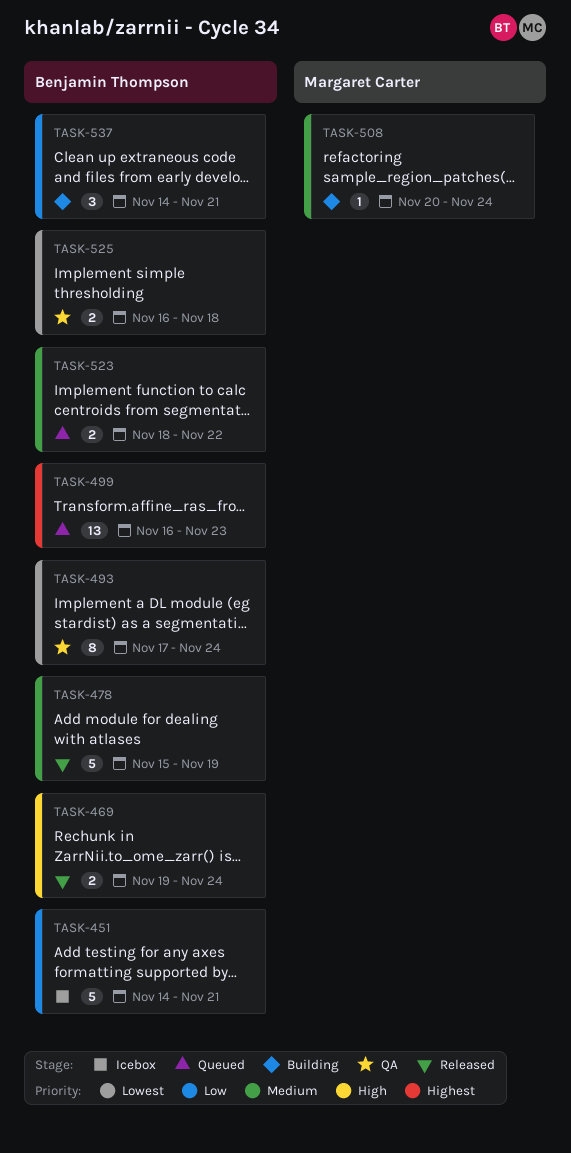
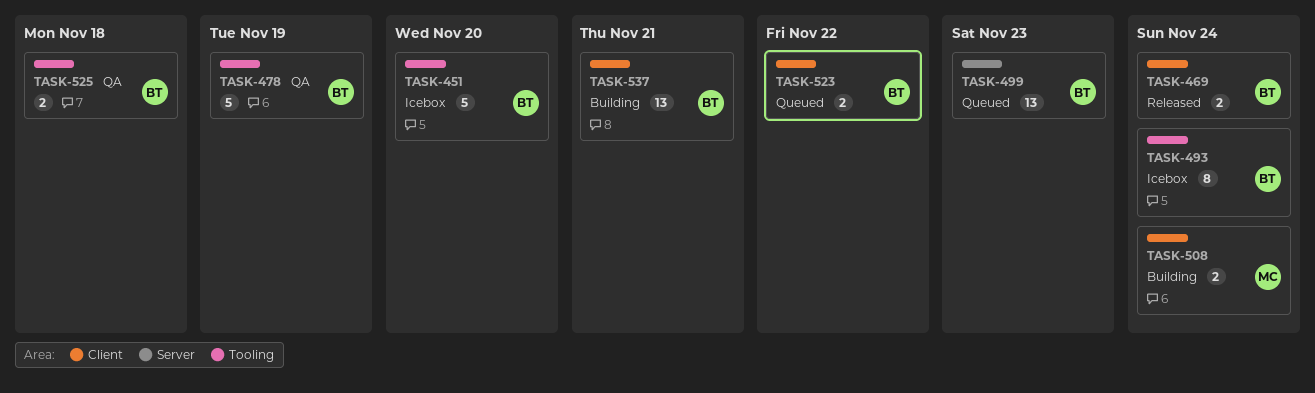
TASK-451, due: Nov 21 -> Nov 20
TASK-478, status: Released -> QA
TASK-493, status: QA -> Icebox
TASK-508, estimate: 1 -> 2
TASK-537, estimate: 3 -> 13

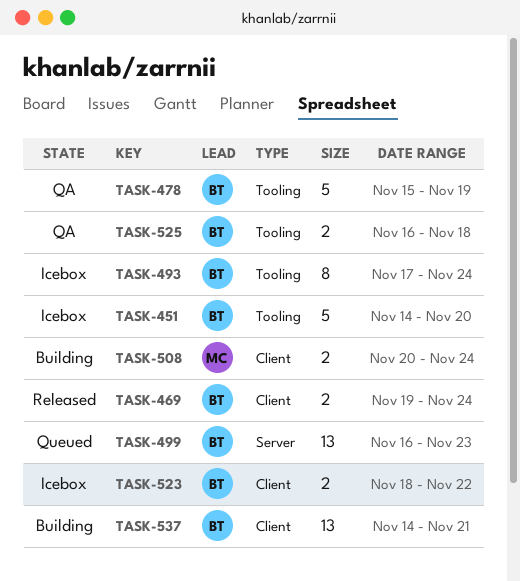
TASK-523, status: Queued -> Icebox

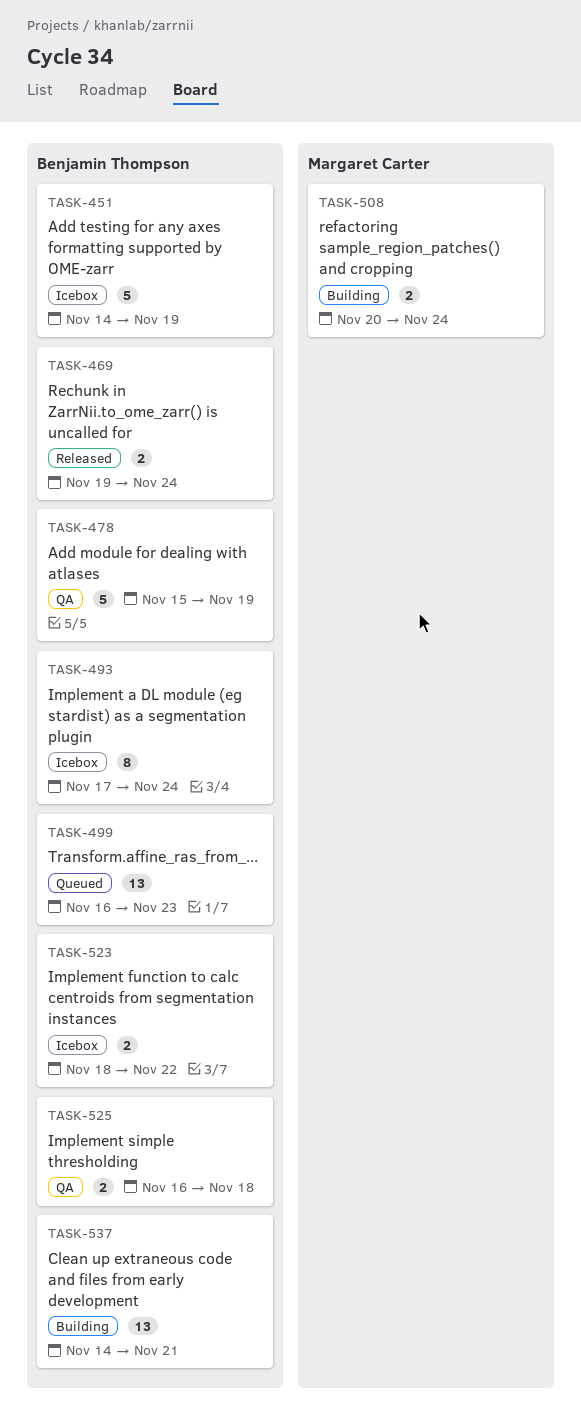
TASK-451, due: Nov 20 -> Nov 19

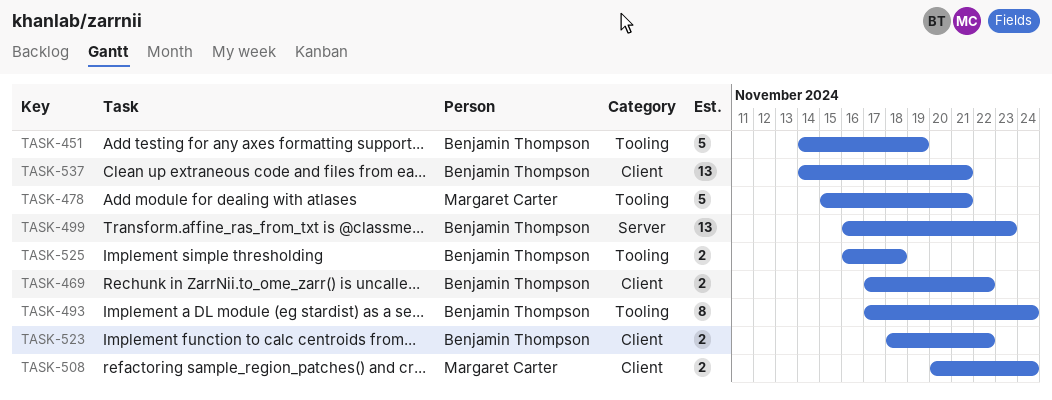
TASK-469, start: Nov 19 -> Nov 17
TASK-469, due: Nov 24 -> Nov 22
TASK-478, owner: Benjamin Thompson -> Margaret Carter
TASK-478, due: Nov 19 -> Nov 21

